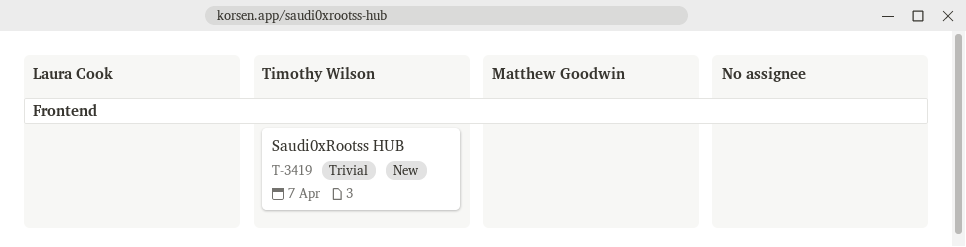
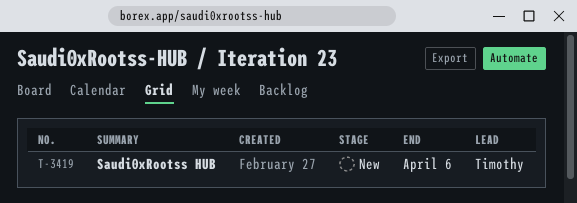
T-3419, due: Apr 7 -> Apr 6

